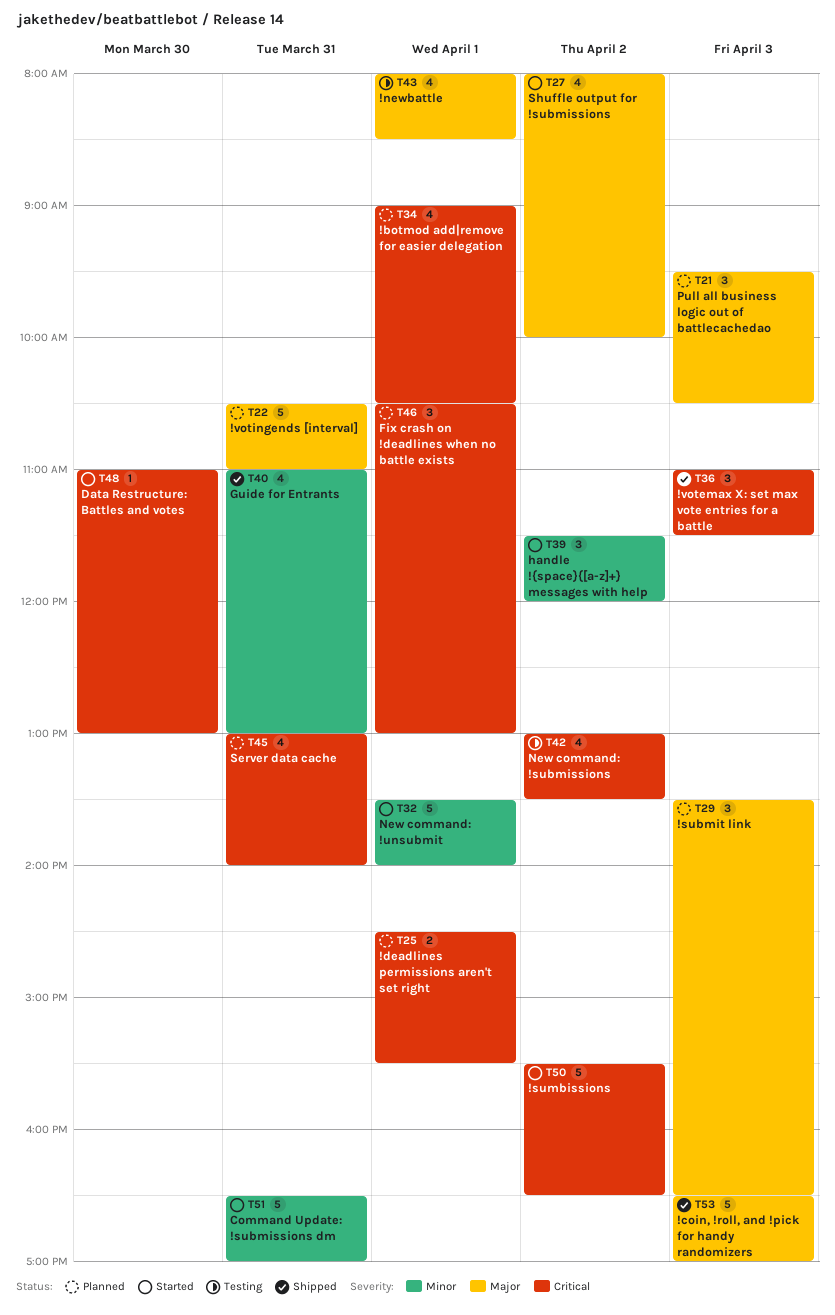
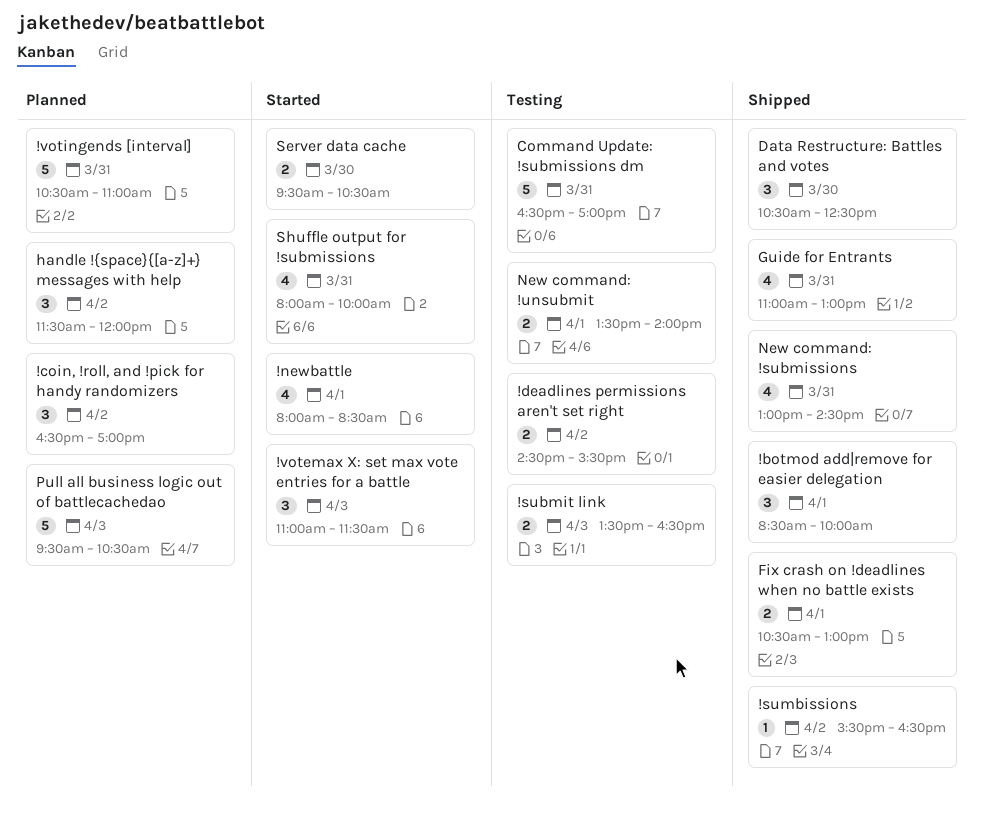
!botmod add|remove for easier delegation, status: Planned -> Shipped
!botmod add|remove for easier delegation, estimate: 4 -> 3
!botmod add|remove for easier delegation, begins: 09:00 -> 08:30
!botmod add|remove for easier delegation, ends: 10:30 -> 10:00
!coin, !roll, and !pick for handy randomizers, status: Shipped -> Planned
!coin, !roll, and !pick for handy randomizers, estimate: 5 -> 3
!coin, !roll, and !pick for handy randomizers, day: Apr 3 -> Apr 2
!deadlines permissions aren't set right, status: Planned -> Testing
!deadlines permissions aren't set right, day: Apr 1 -> Apr 2
!newbattle, status: Testing -> Started
!submit link, status: Planned -> Testing
!submit link, estimate: 3 -> 2
!sumbissions, status: Started -> Shipped
!sumbissions, estimate: 5 -> 1
!votemax X: set max vote entries for a battle, status: Shipped -> Started
Command Update: !submissions dm, status: Started -> Testing
Data Restructure: Battles and votes, status: Started -> Shipped
Data Restructure: Battles and votes, estimate: 1 -> 3
Data Restructure: Battles and votes, begins: 11:00 -> 10:30
Data Restructure: Battles and votes, ends: 13:00 -> 12:30
Fix crash on !deadlines when no battle exists, status: Planned -> Shipped
Fix crash on !deadlines when no battle exists, estimate: 3 -> 2
handle !{space}{[a-z]+} messages with help, status: Started -> Planned
New command: !submissions, status: Testing -> Shipped
New command: !submissions, day: Apr 2 -> Mar 31
New command: !submissions, ends: 13:30 -> 14:30
New command: !unsubmit, status: Started -> Testing
New command: !unsubmit, estimate: 5 -> 2
Pull all business logic out of battlecachedao, estimate: 3 -> 5
Server data cache, status: Planned -> Started
Server data cache, estimate: 4 -> 2
Server data cache, day: Mar 31 -> Mar 30
Server data cache, begins: 13:00 -> 09:30
Server data cache, ends: 14:00 -> 10:30
Shuffle output for !submissions, day: Apr 2 -> Mar 31

